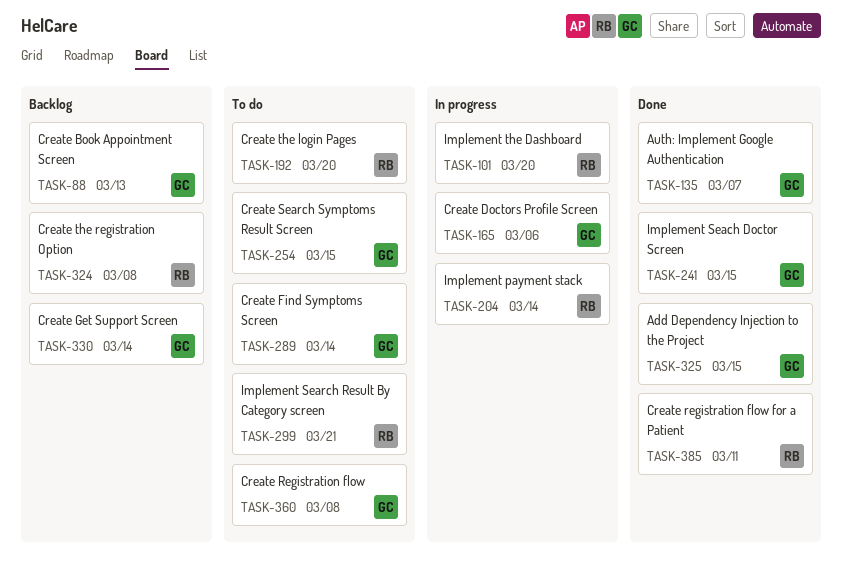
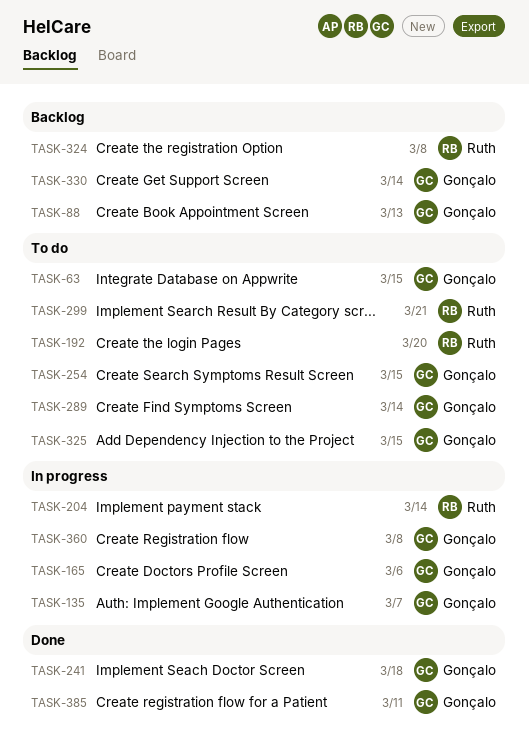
TASK-63: none -> present
TASK-101: present -> none
TASK-135, status: Done -> In progress
TASK-241, due: Mar 15 -> Mar 18
TASK-325, status: Done -> To do
TASK-360, status: To do -> In progress
TASK-385, owner: Ruth -> Gonçalo

